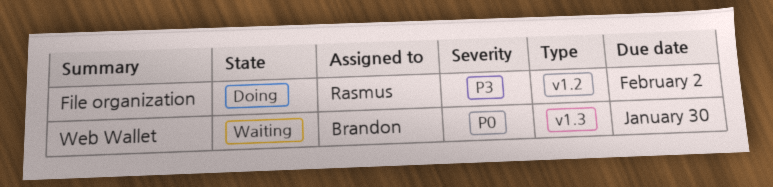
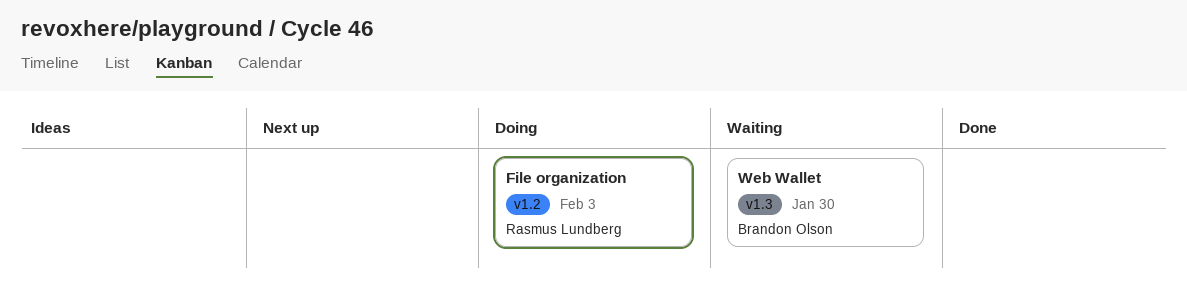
File organization, due: Feb 2 -> Feb 3

